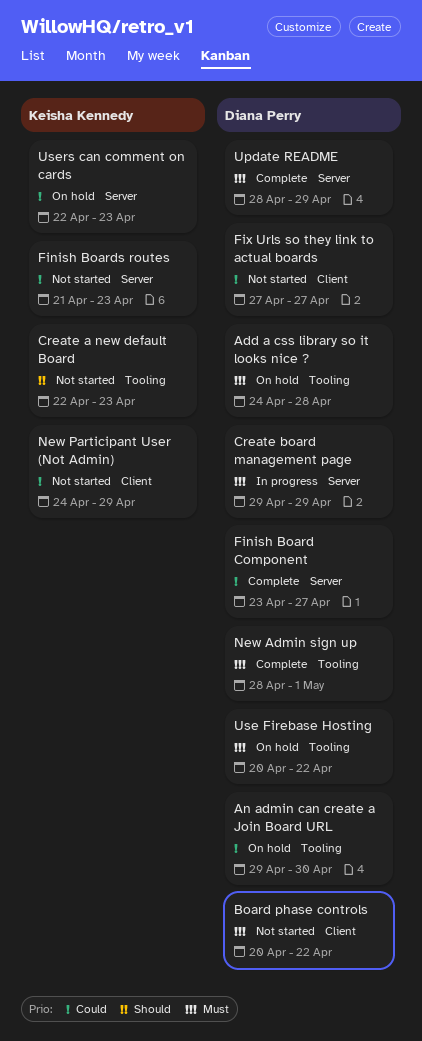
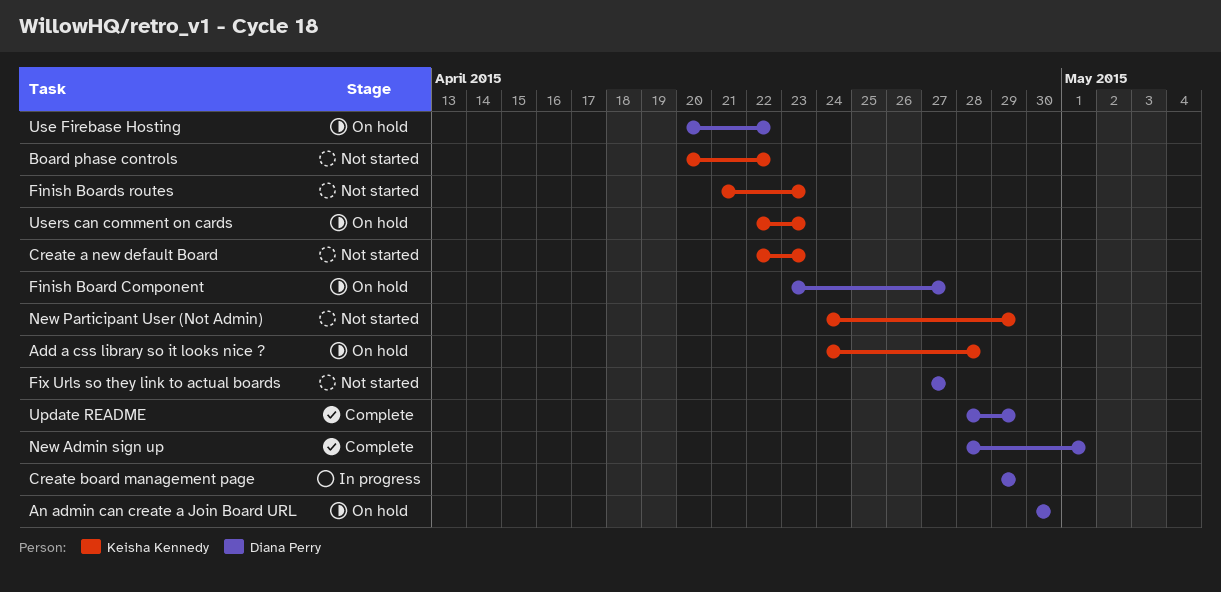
Add a css library so it looks nice ?, owner: Diana Perry -> Keisha Kennedy
An admin can create a Join Board URL, start: Apr 29 -> Apr 30
Board phase controls, owner: Diana Perry -> Keisha Kennedy
Finish Board Component, status: Complete -> On hold

